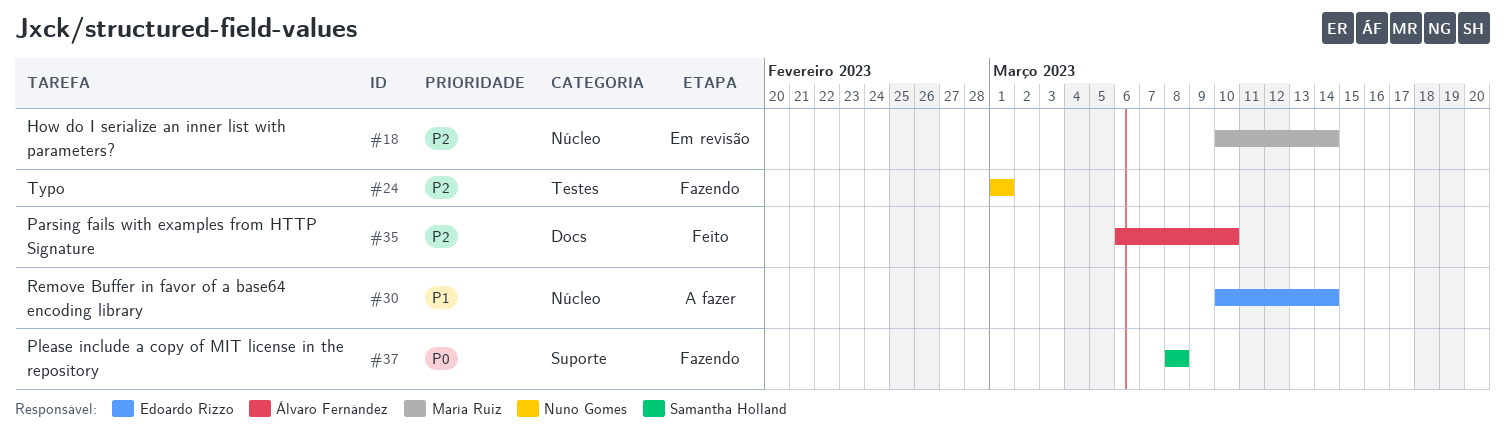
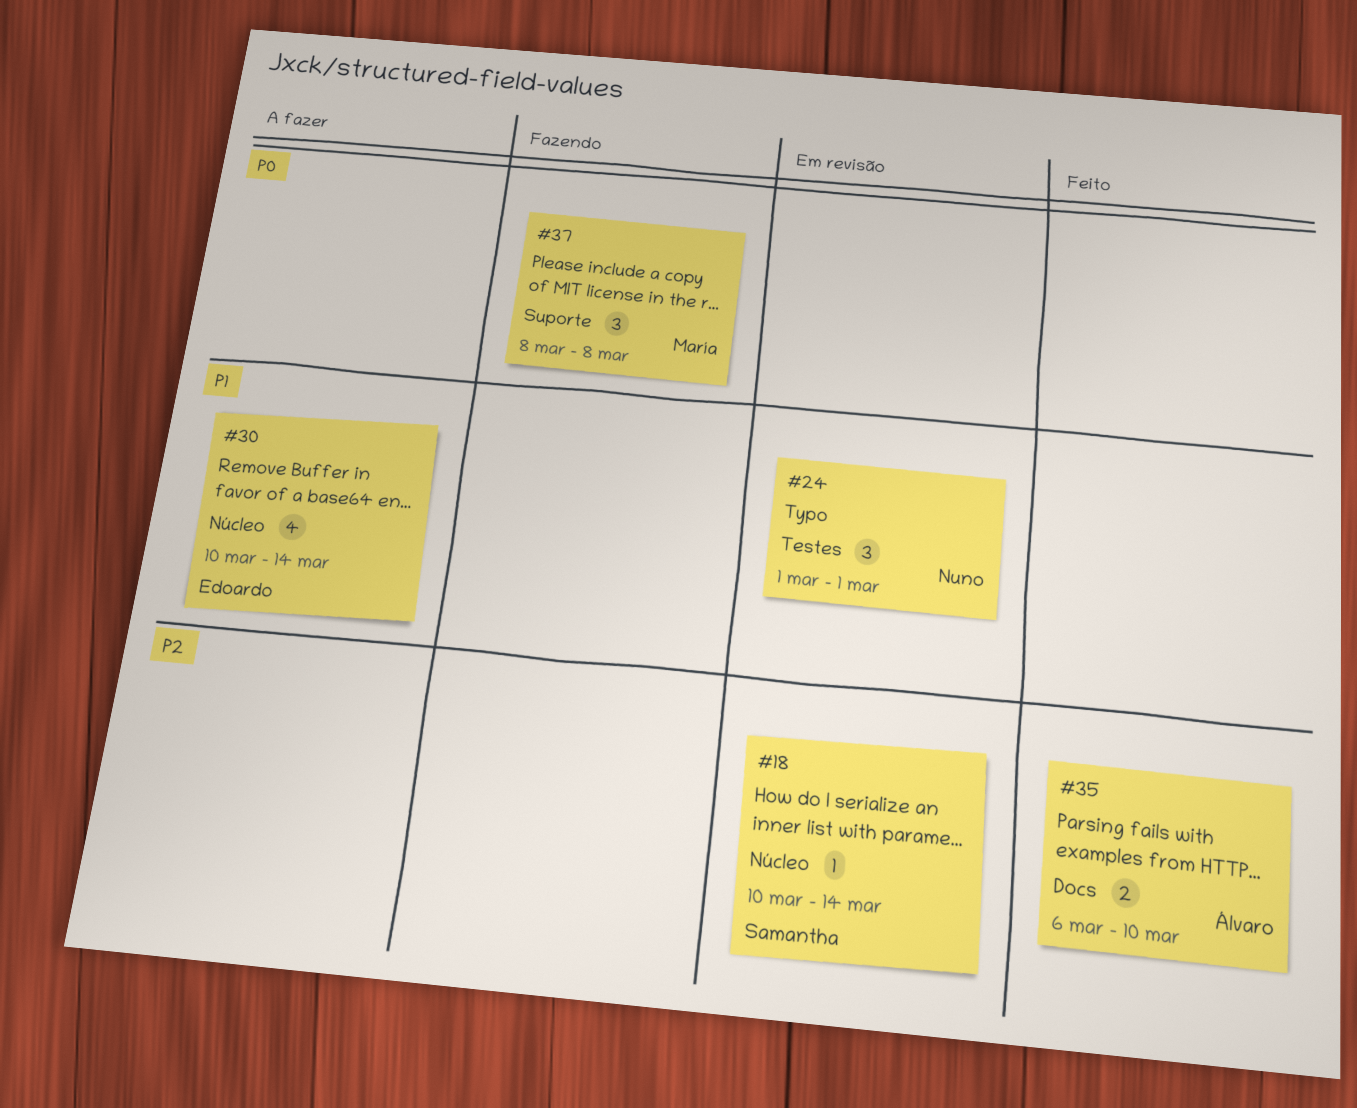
#18, owner: María Ruiz -> Samantha Holland
#24, status: Fazendo -> Em revisão
#24, priority: P2 -> P1
#37, owner: Samantha Holland -> María Ruiz

